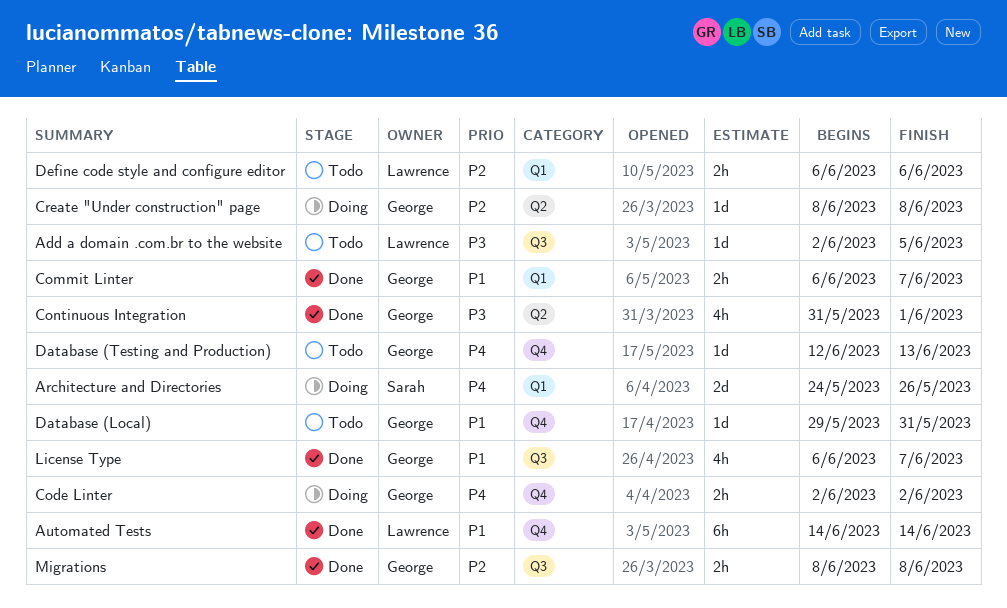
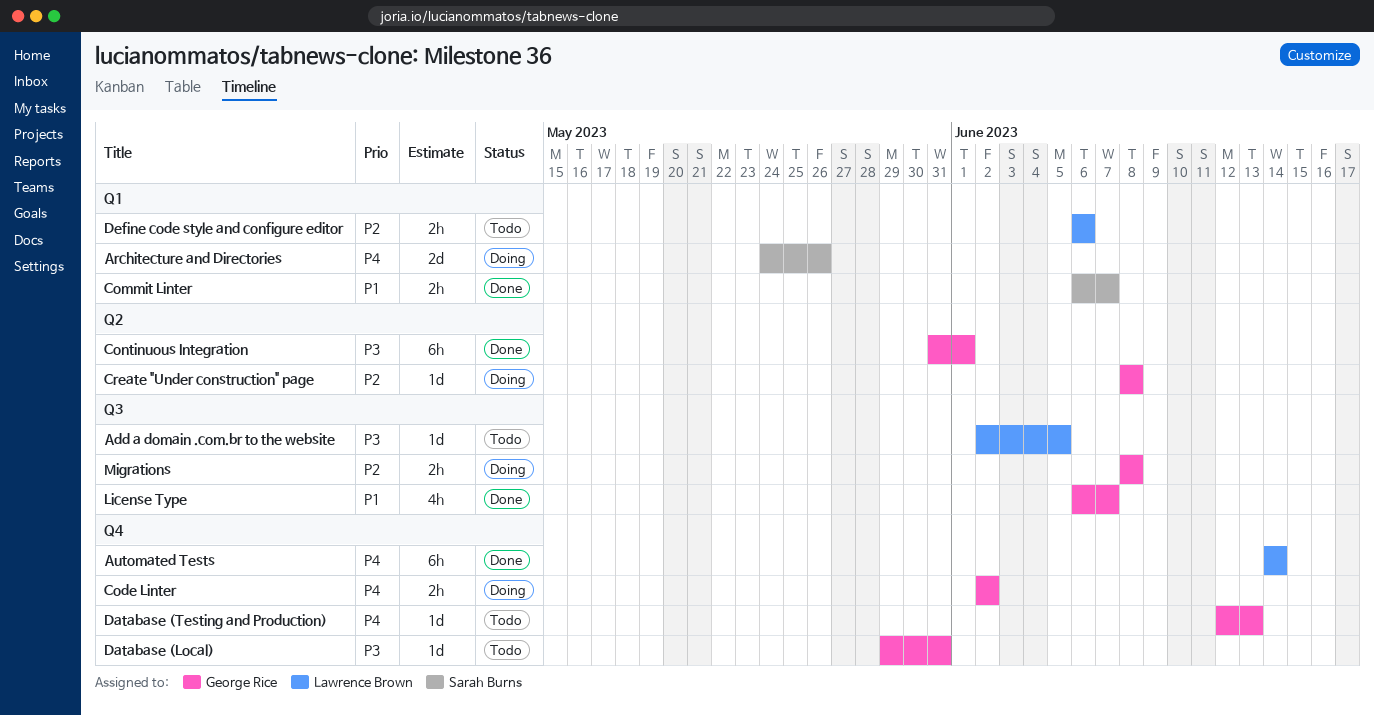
Automated Tests, priority: P1 -> P4
Commit Linter, owner: George Rice -> Sarah Burns
Continuous Integration, estimate: 4h -> 6h
Database (Local), priority: P1 -> P3
Migrations, status: Done -> Doing

